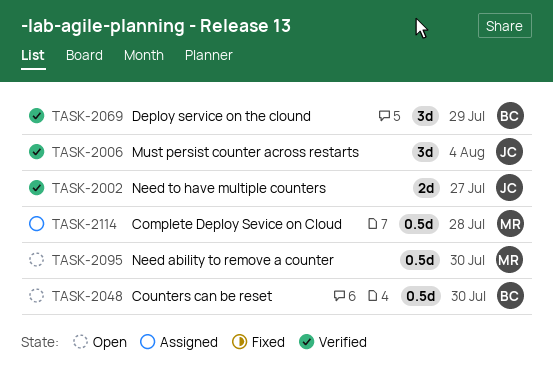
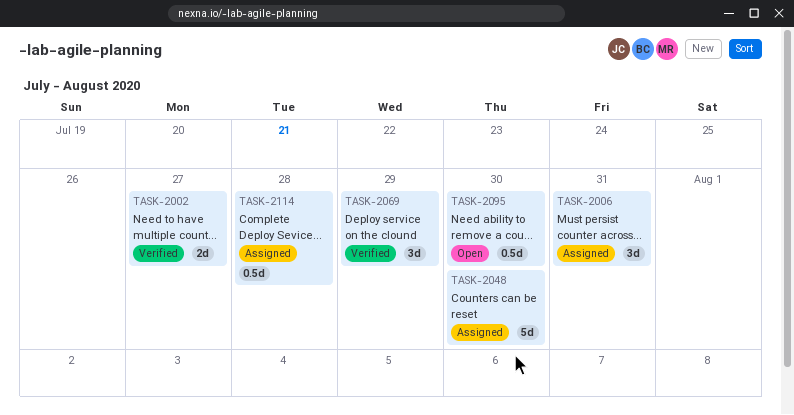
TASK-2006, status: Verified -> Assigned
TASK-2006, due: Aug 4 -> Jul 31
TASK-2048, status: Open -> Assigned
TASK-2048, estimate: 0.5d -> 5d

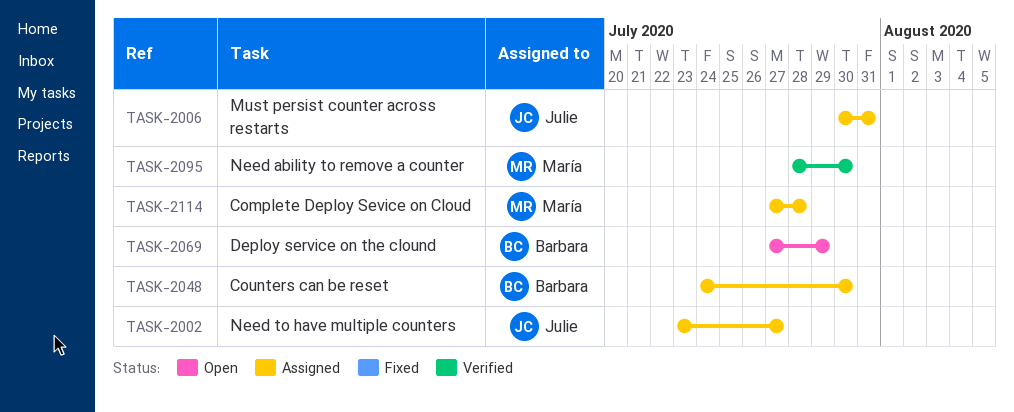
TASK-2002, status: Verified -> Assigned
TASK-2069, status: Verified -> Open
TASK-2095, status: Open -> Verified

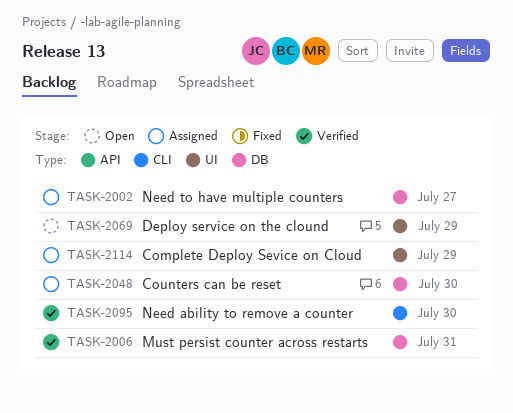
TASK-2006, status: Assigned -> Verified
TASK-2114, due: Jul 28 -> Jul 29

